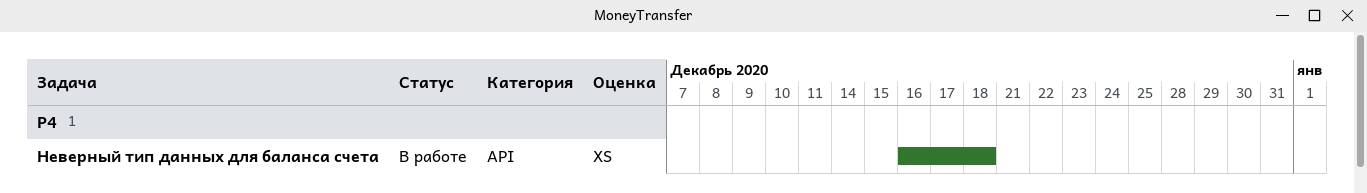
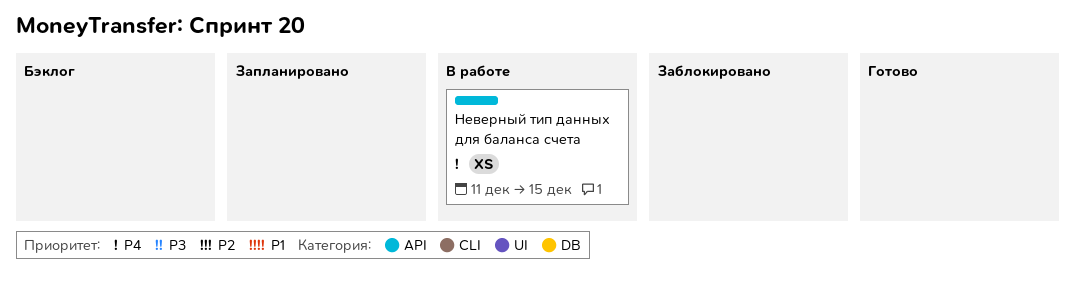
Неверный тип данных для баланса счета, start: Dec 16 -> Dec 11
Неверный тип данных для баланса счета, due: Dec 18 -> Dec 15

